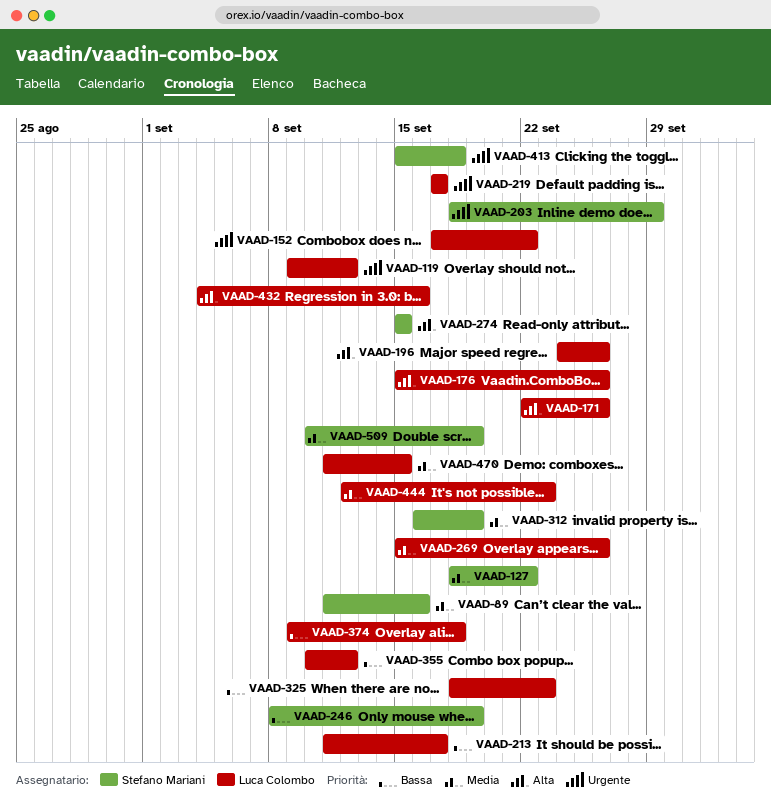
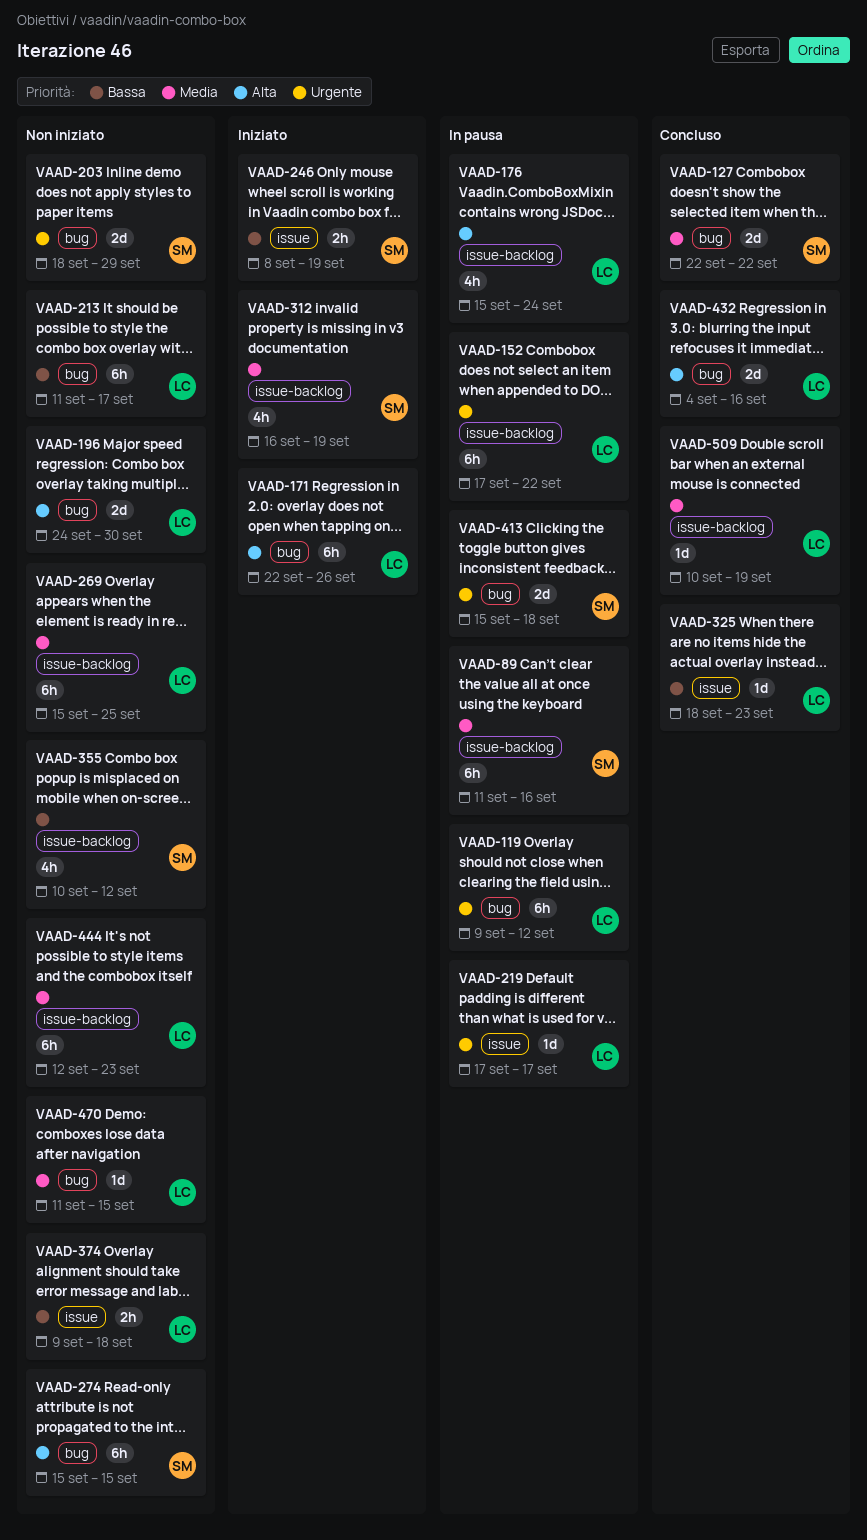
VAAD-127, start: Sep 18 -> Sep 22
VAAD-176, due: Sep 26 -> Sep 24
VAAD-196, due: Sep 26 -> Sep 30
VAAD-269, due: Sep 26 -> Sep 25
VAAD-355, owner: Luca Colombo -> Stefano Mariani
VAAD-509, owner: Stefano Mariani -> Luca Colombo

